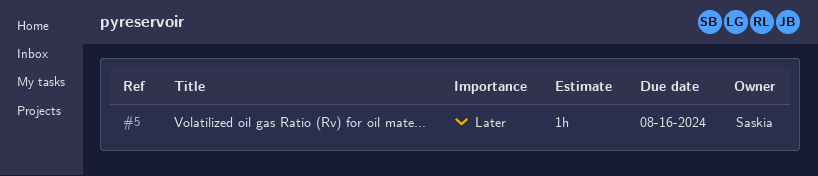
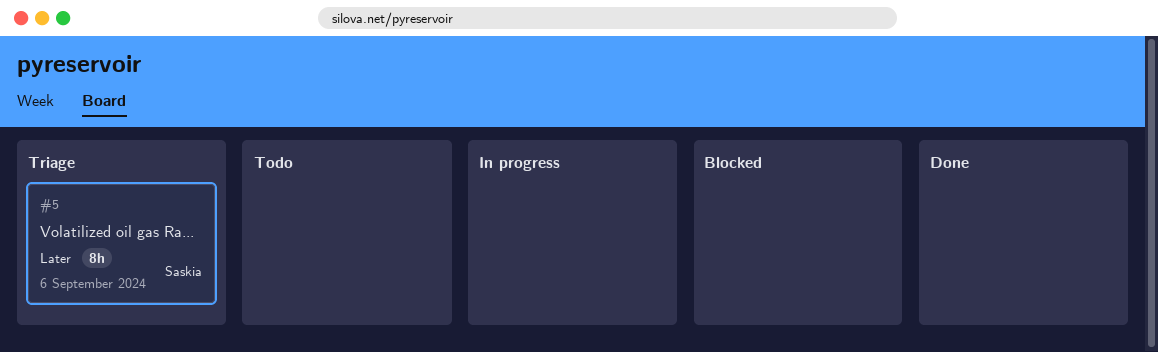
#5, estimate: 1h -> 8h
#5, due: Aug 16 -> Sep 6

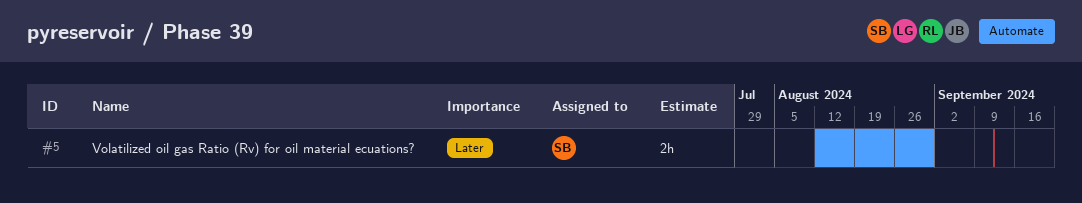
#5, estimate: 8h -> 2h
#5, due: Sep 6 -> Aug 30

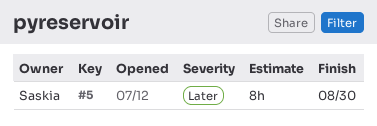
#5, estimate: 2h -> 8h

